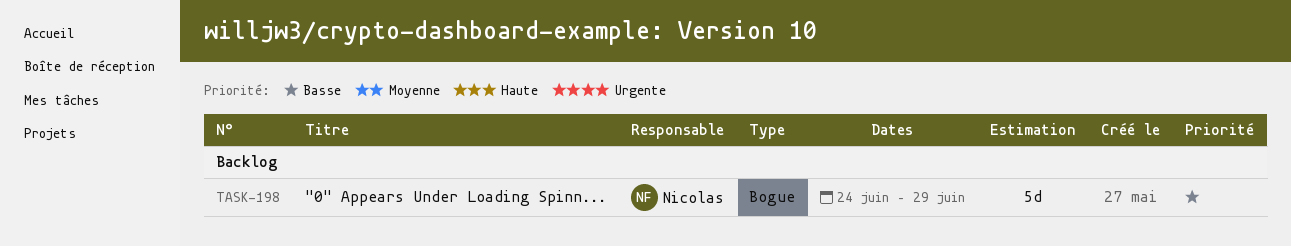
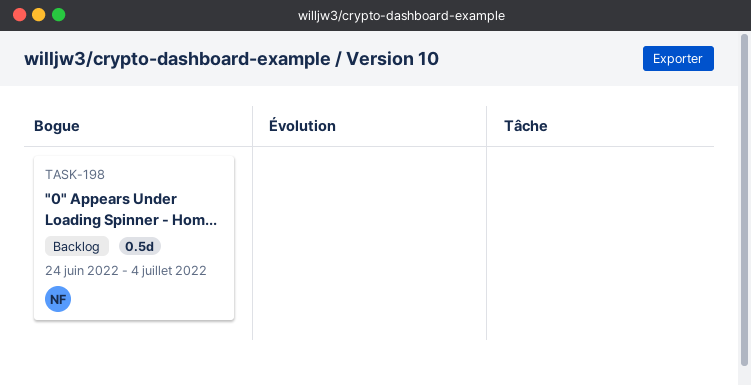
TASK-198, estimate: 5d -> 0.5d
TASK-198, due: Jun 29 -> Jul 4

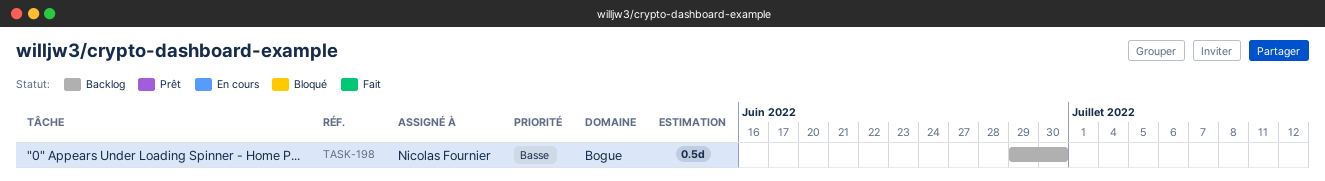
TASK-198, start: Jun 24 -> Jun 29
TASK-198, due: Jul 4 -> Jun 30

